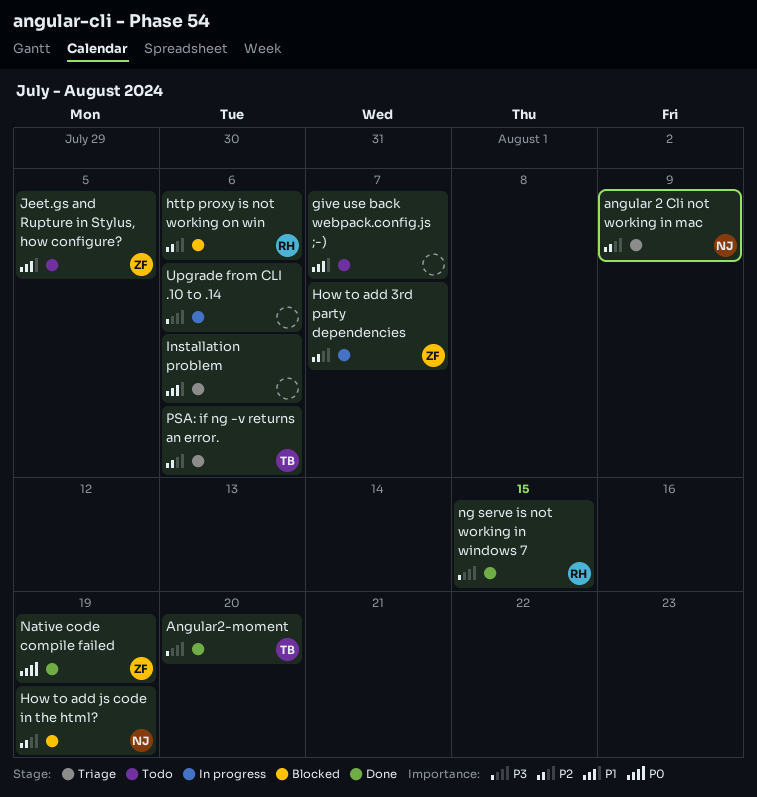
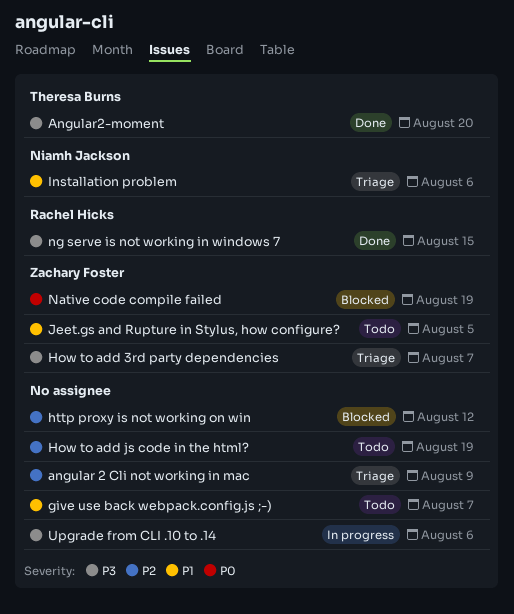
angular 2 Cli not working in mac, owner: Niamh Jackson -> none
How to add 3rd party dependencies, status: In progress -> Triage
How to add 3rd party dependencies, priority: P2 -> P3
How to add js code in the html?, status: Blocked -> Todo
How to add js code in the html?, owner: Niamh Jackson -> none
http proxy is not working on win, owner: Rachel Hicks -> none
http proxy is not working on win, due: Aug 6 -> Aug 12
Installation problem, owner: none -> Niamh Jackson
Native code compile failed, status: Done -> Blocked
PSA: if ng -v returns an error.: present -> none

